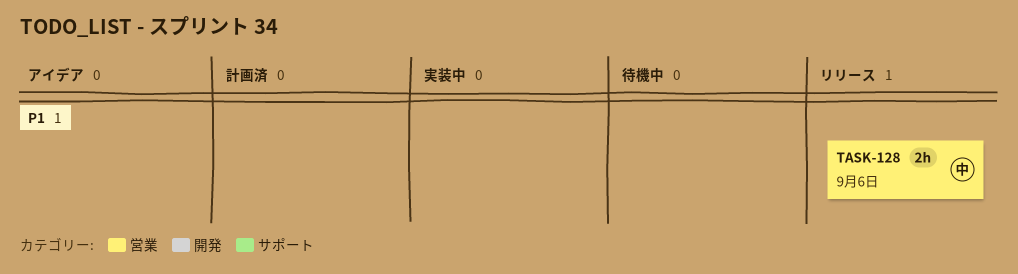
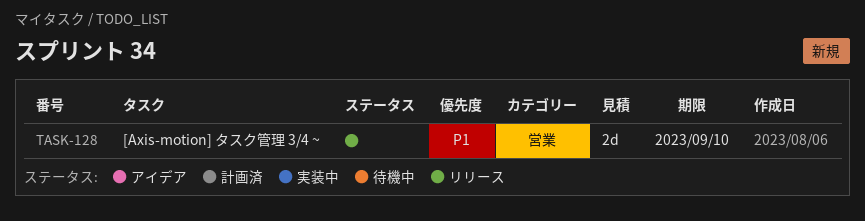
TASK-128, estimate: 2h -> 2d
TASK-128, due: Sep 6 -> Sep 10

